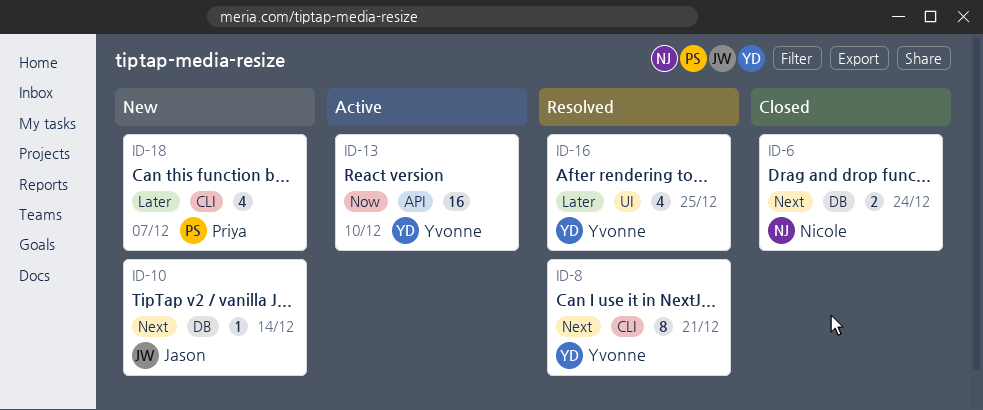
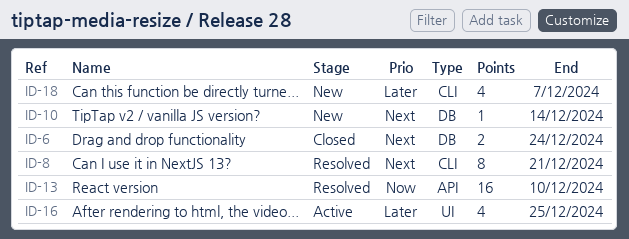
ID-13, status: Active -> Resolved
ID-16, status: Resolved -> Active

